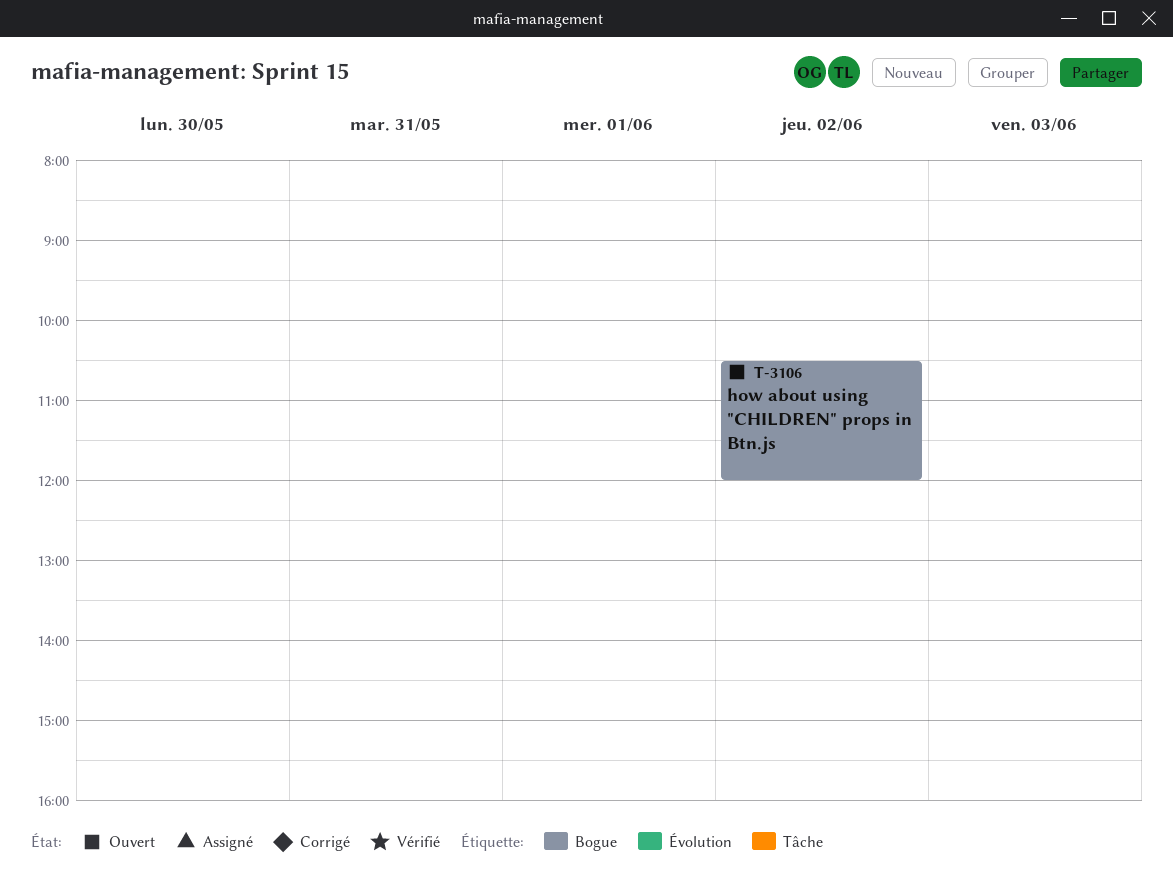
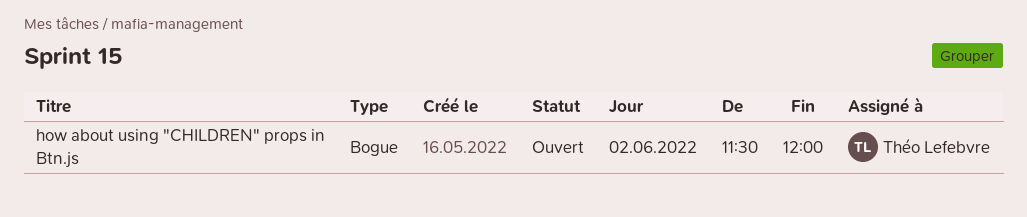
how about using "CHILDREN" props in Btn.js, begins: 10:30 -> 11:30

